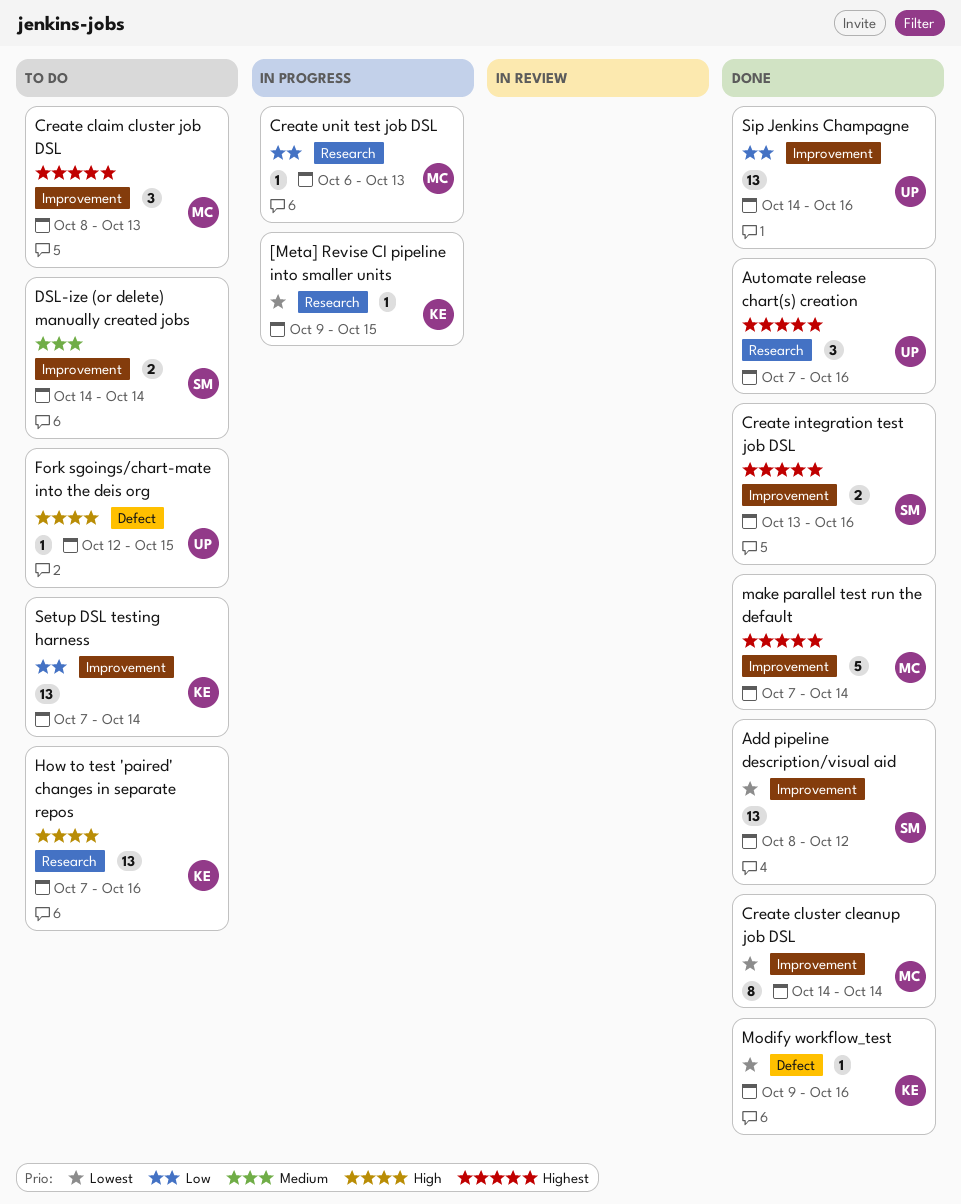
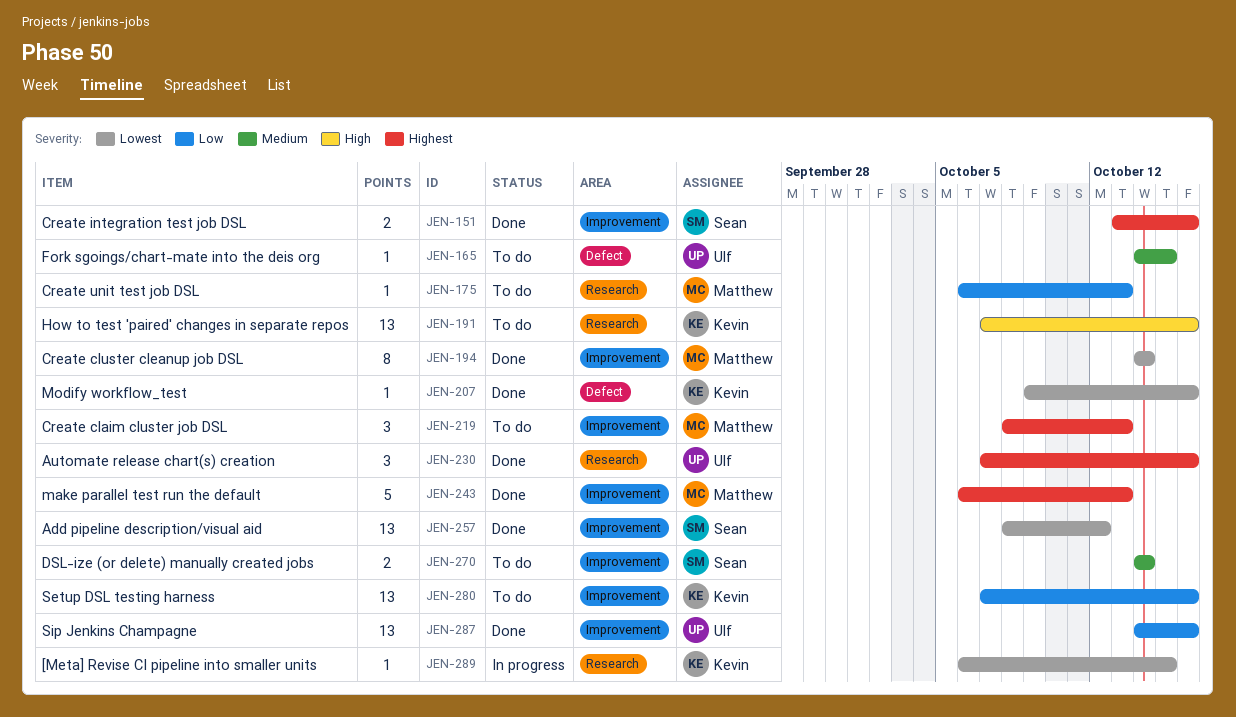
[Meta] Revise CI pipeline into smaller units, start: Oct 9 -> Oct 6
Create unit test job DSL, status: In progress -> To do
Fork sgoings/chart-mate into the deis org, priority: High -> Medium
Fork sgoings/chart-mate into the deis org, start: Oct 12 -> Oct 14
make parallel test run the default, start: Oct 7 -> Oct 6
make parallel test run the default, due: Oct 14 -> Oct 13
Setup DSL testing harness, due: Oct 14 -> Oct 16

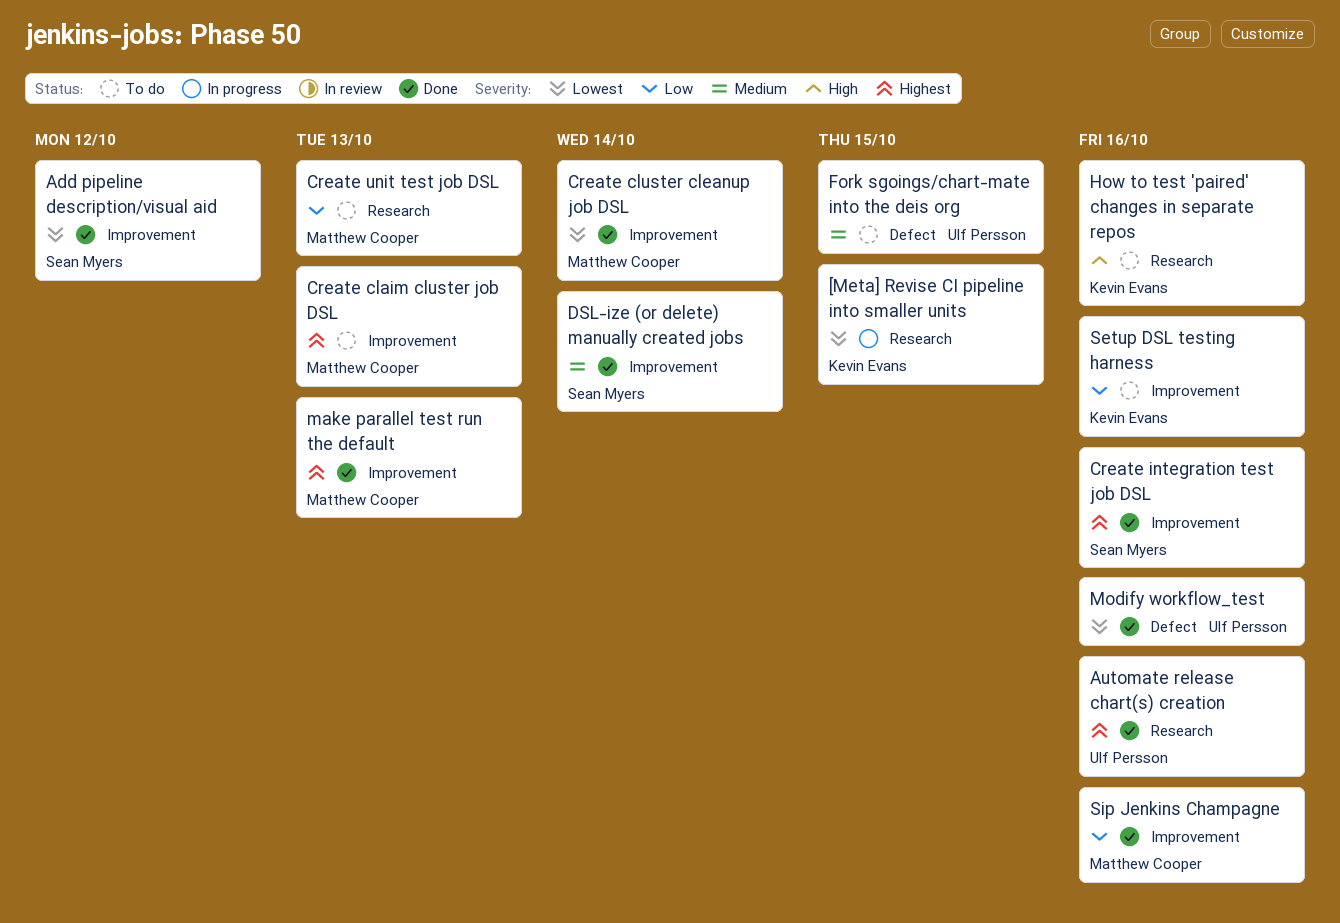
DSL-ize (or delete) manually created jobs, status: To do -> Done
Modify workflow_test, owner: Kevin Evans -> Ulf Persson
Sip Jenkins Champagne, owner: Ulf Persson -> Matthew Cooper

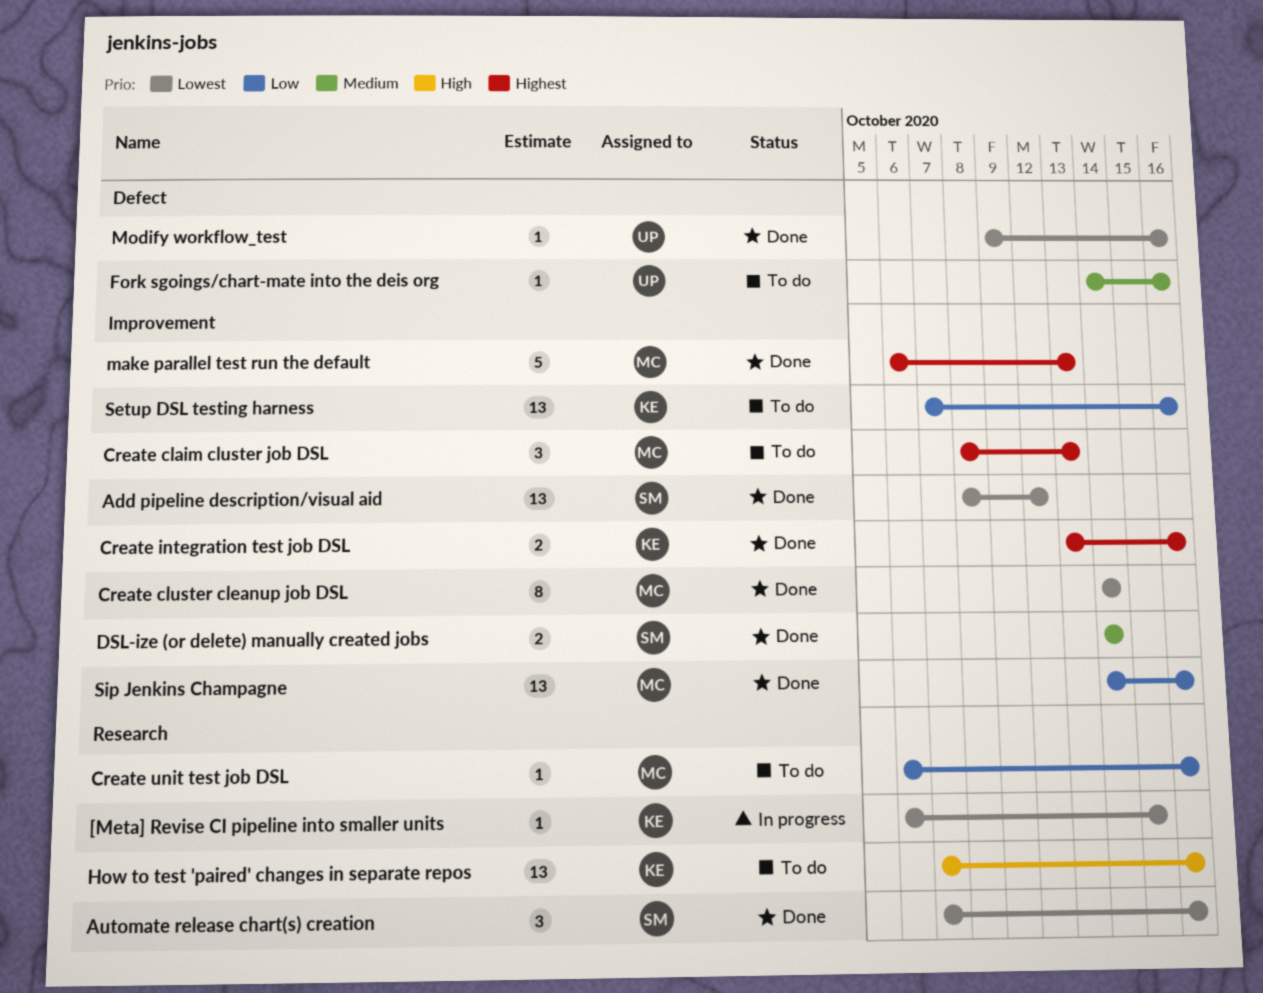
Automate release chart(s) creation, owner: Ulf Persson -> Sean Myers
Automate release chart(s) creation, priority: Highest -> Lowest
Create integration test job DSL, owner: Sean Myers -> Kevin Evans
Create unit test job DSL, due: Oct 13 -> Oct 16
Fork sgoings/chart-mate into the deis org, due: Oct 15 -> Oct 16

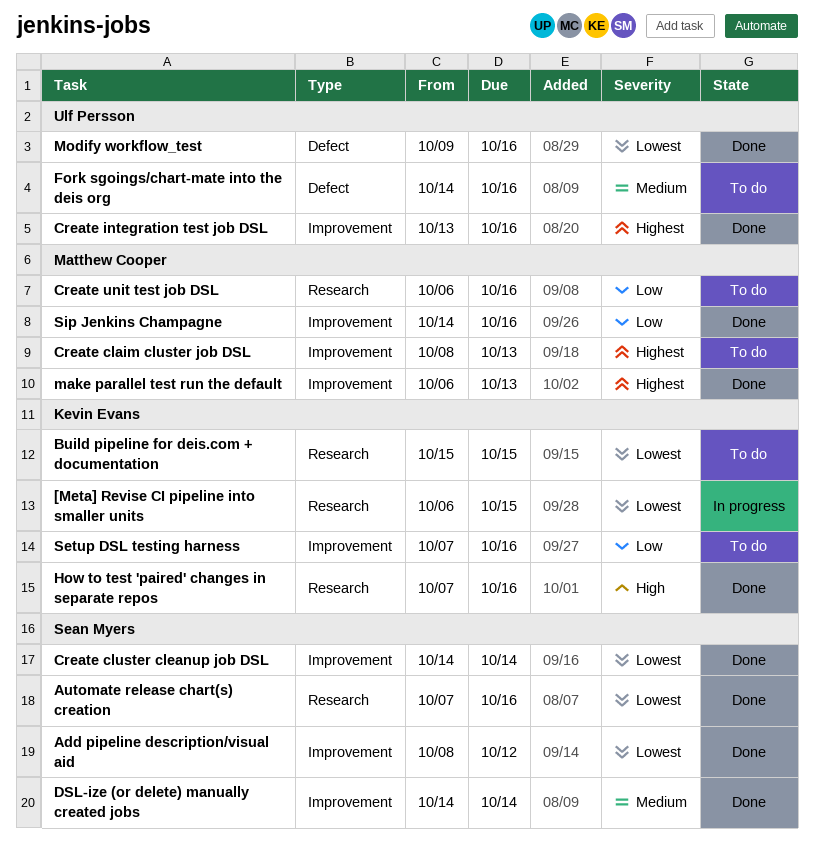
Build pipeline for deis.com + documentation: none -> present
Create cluster cleanup job DSL, owner: Matthew Cooper -> Sean Myers
Create integration test job DSL, owner: Kevin Evans -> Ulf Persson
How to test 'paired' changes in separate repos, status: To do -> Done

